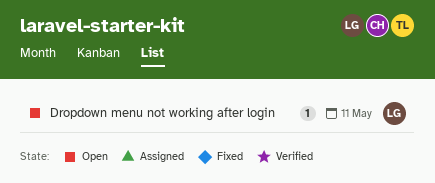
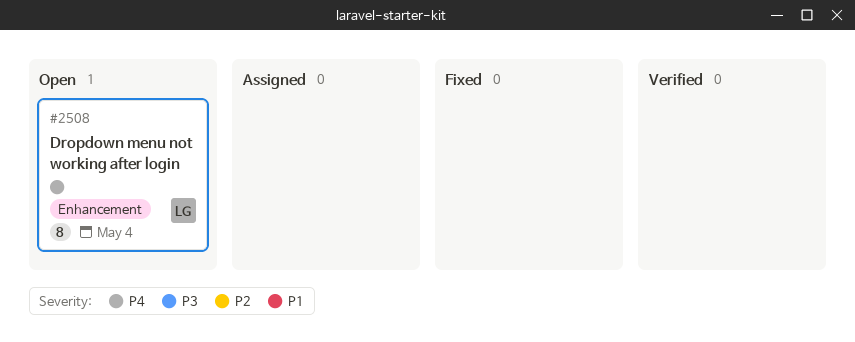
Dropdown menu not working after login, estimate: 1 -> 8
Dropdown menu not working after login, due: May 11 -> May 4

